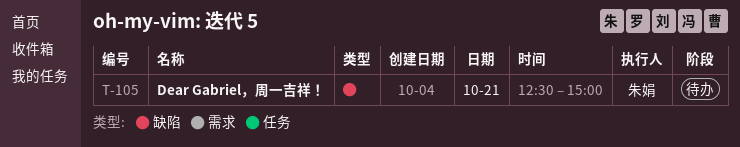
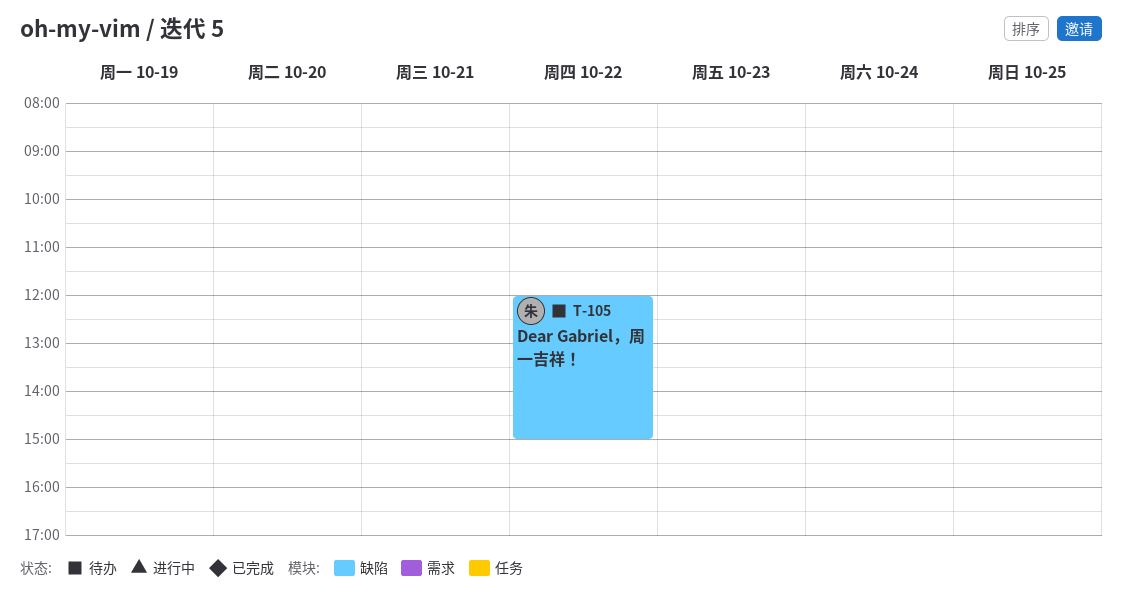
T-105, day: Oct 21 -> Oct 22
T-105, begins: 12:30 -> 12:00

